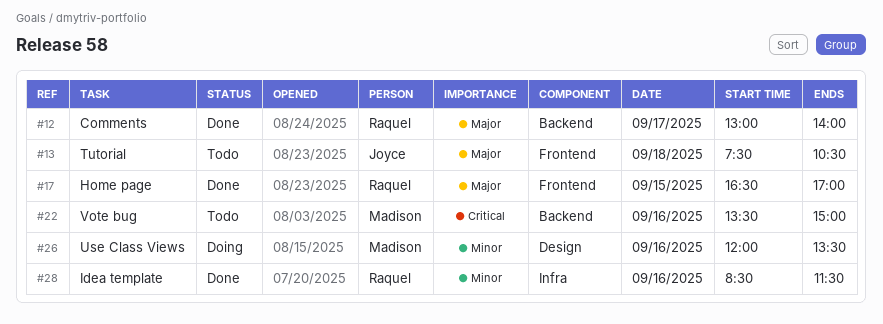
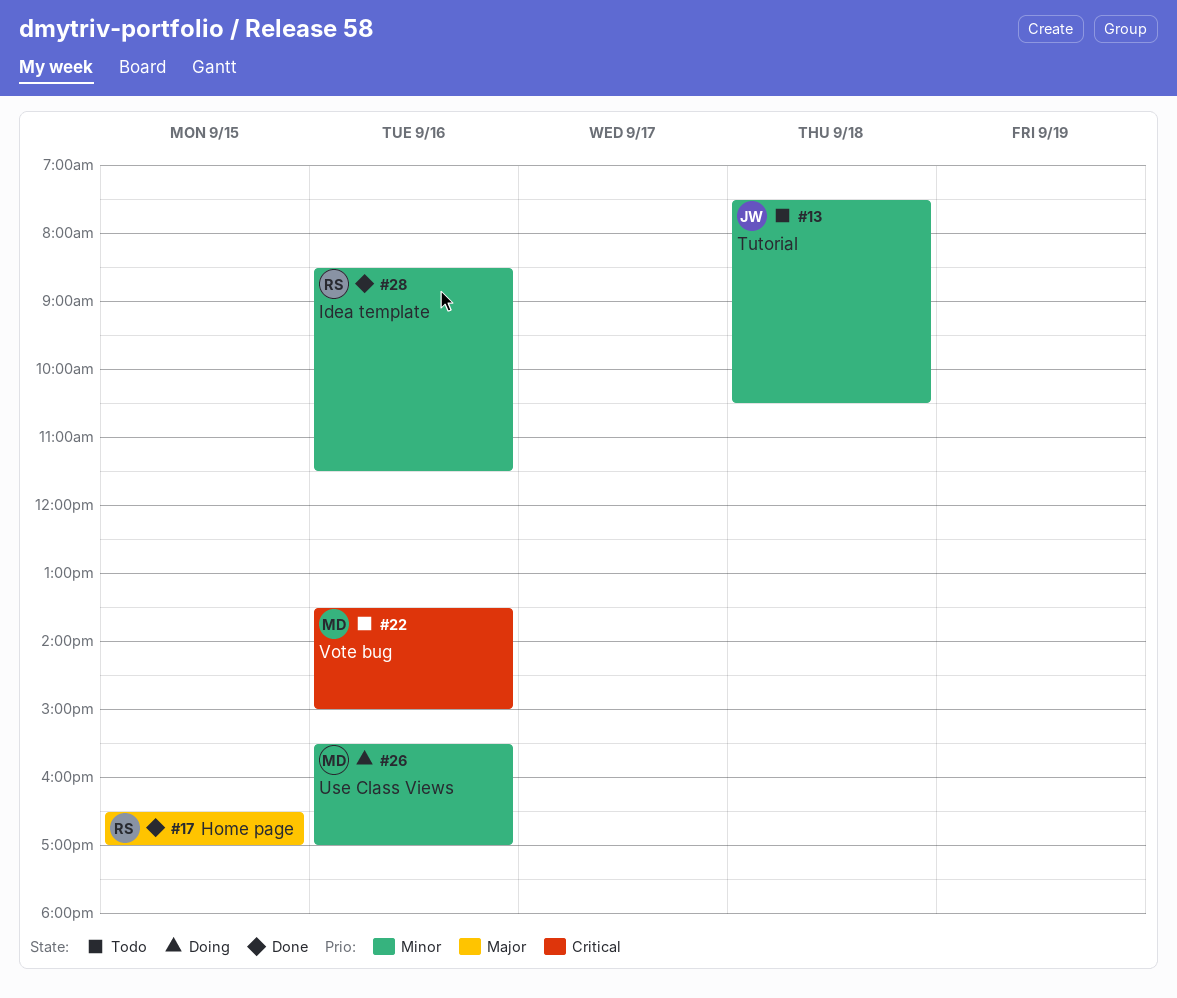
#12: present -> none
#13, priority: Major -> Minor
#26, begins: 12:00 -> 15:30
#26, ends: 13:30 -> 17:00

